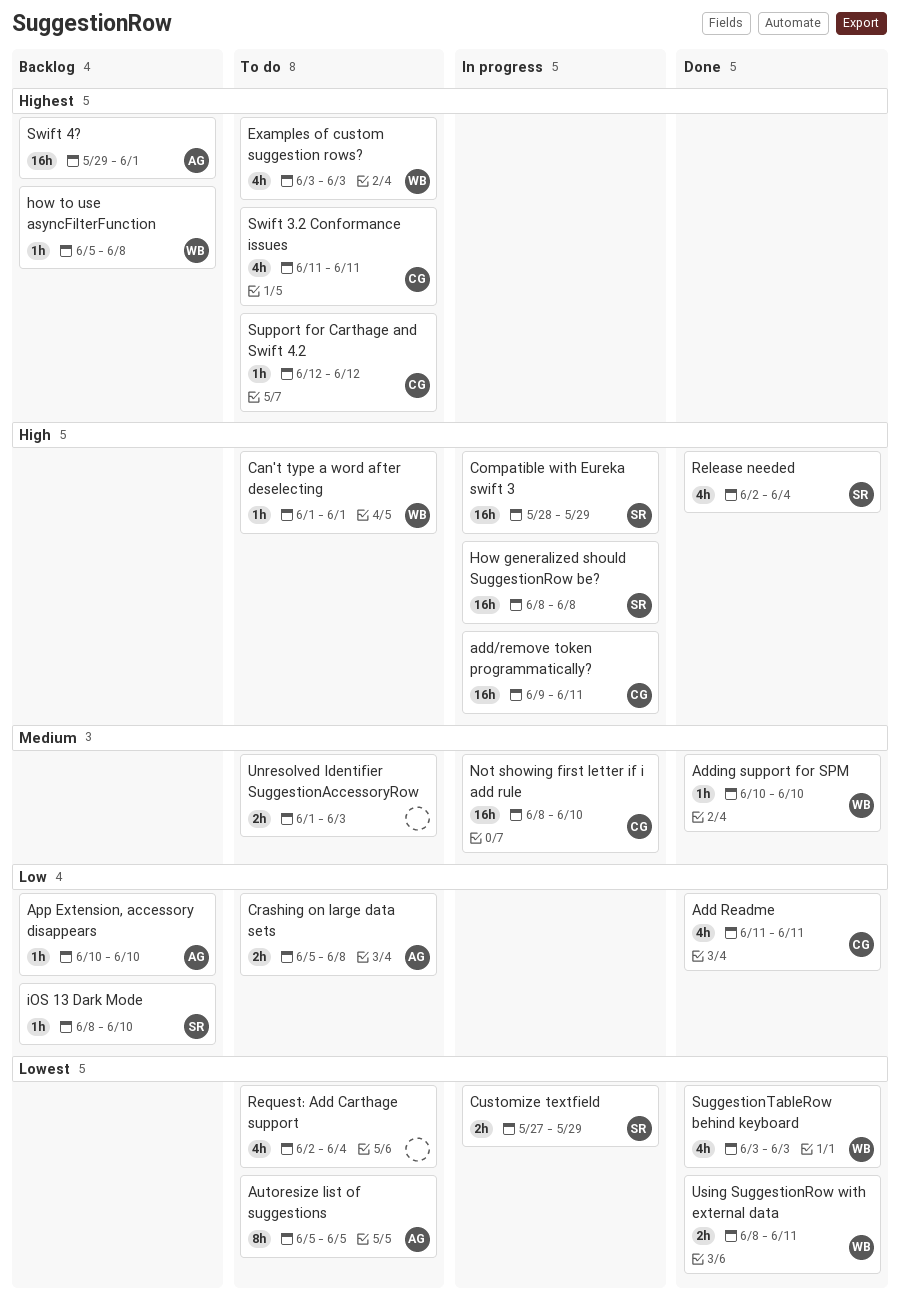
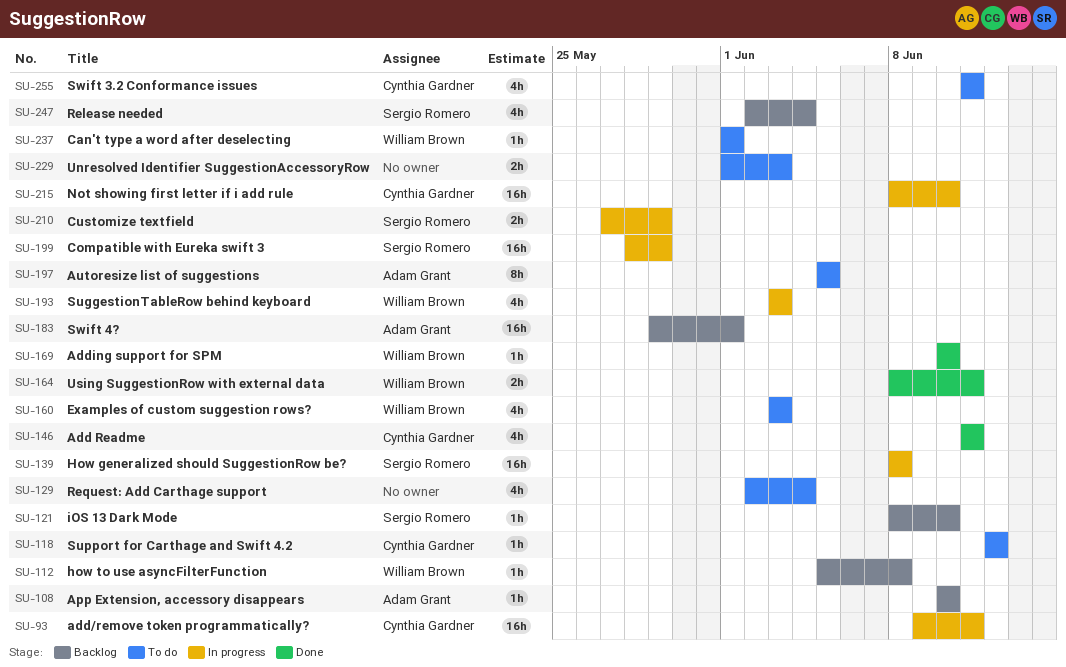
Crashing on large data sets: present -> none
Release needed, status: Done -> Backlog
SuggestionTableRow behind keyboard, status: Done -> In progress

